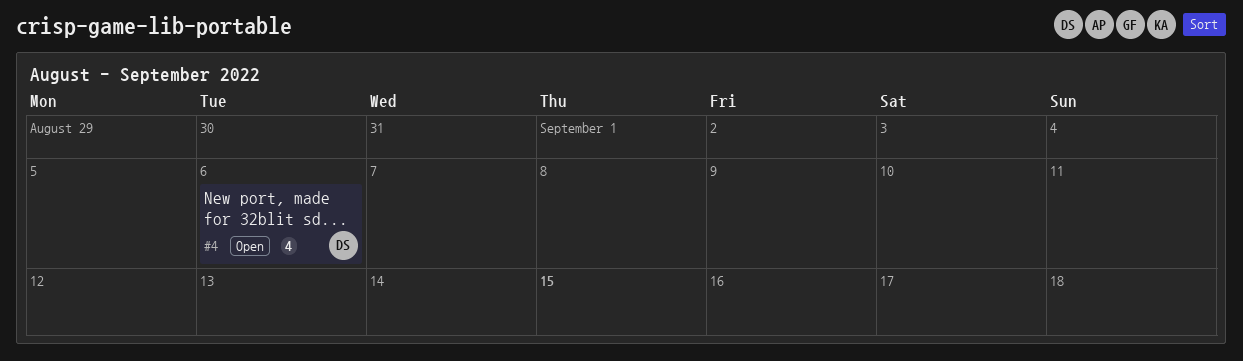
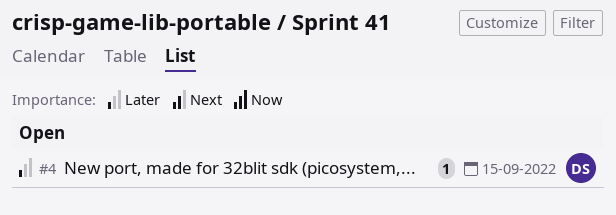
#4, estimate: 4 -> 1
#4, due: Sep 6 -> Sep 15

